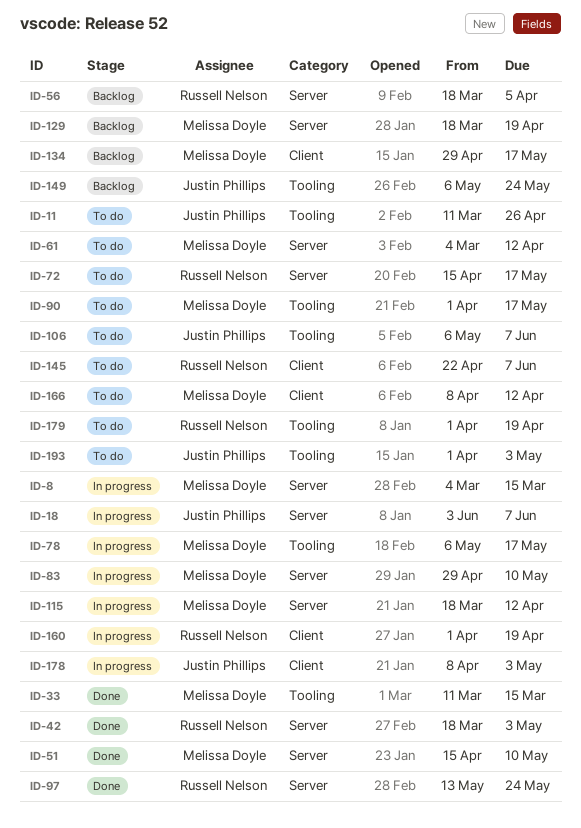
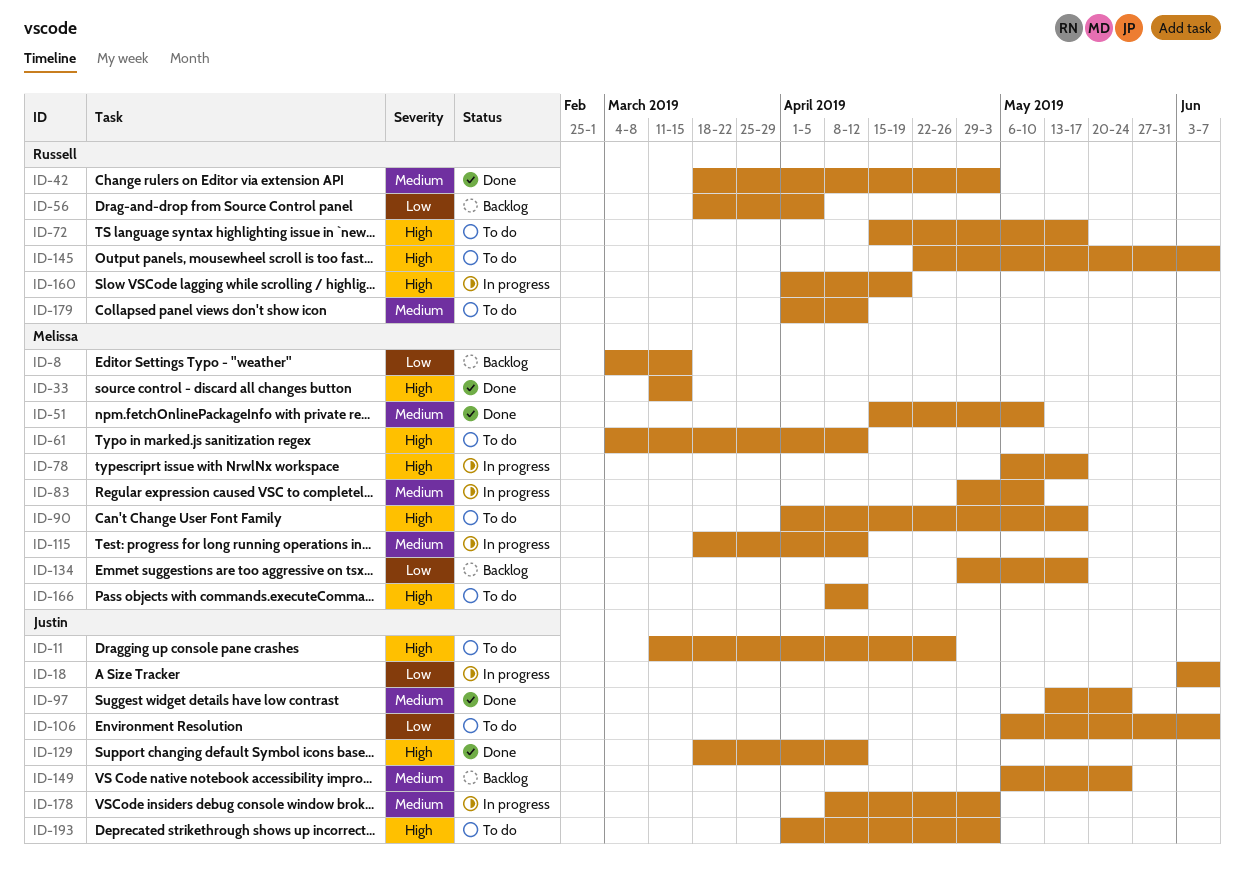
ID-8, status: In progress -> Backlog
ID-97, owner: Russell Nelson -> Justin Phillips
ID-129, status: Backlog -> Done
ID-129, owner: Melissa Doyle -> Justin Phillips
ID-129, due: Apr 19 -> Apr 12
ID-179, due: Apr 19 -> Apr 12

